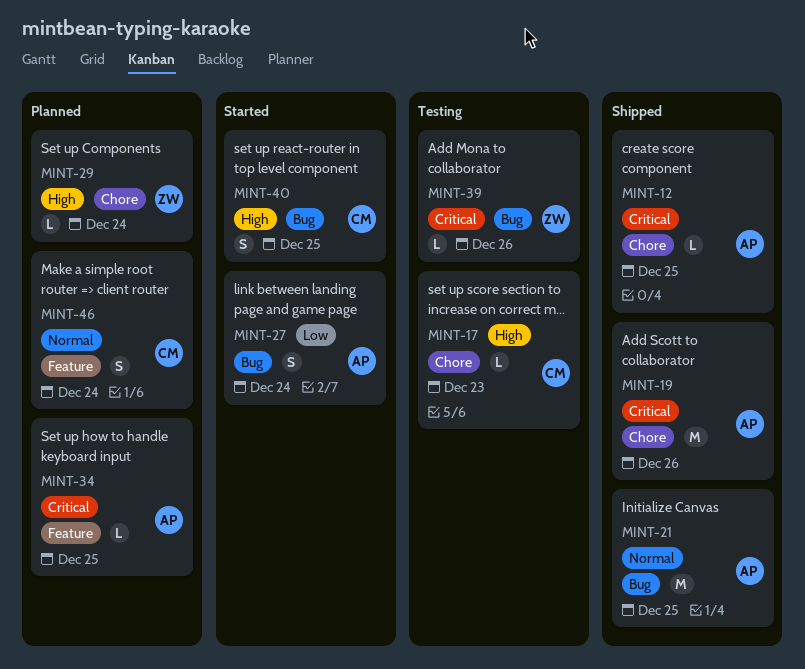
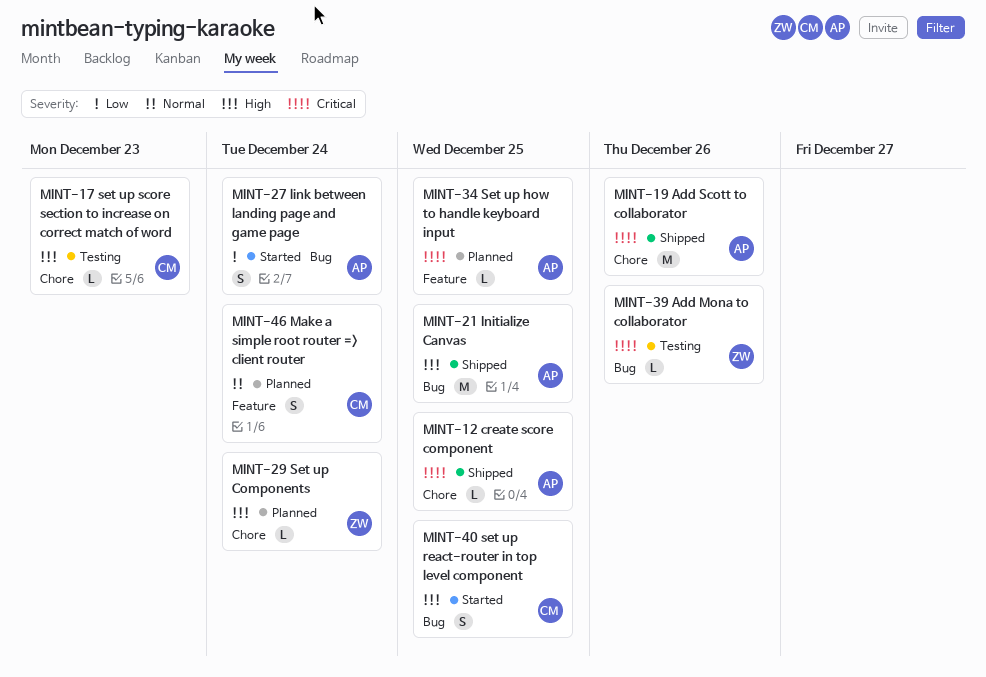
MINT-21, priority: Normal -> High

